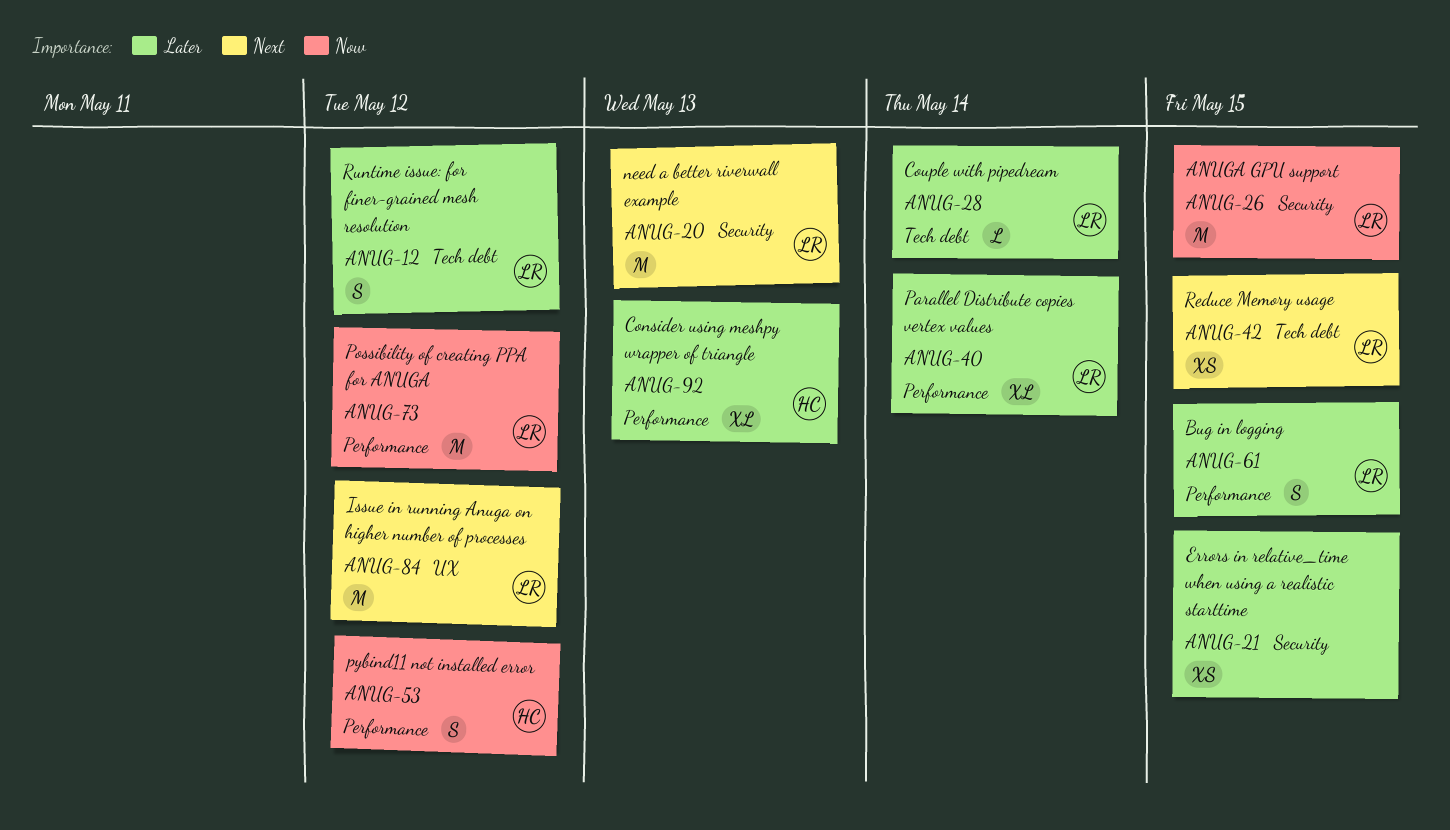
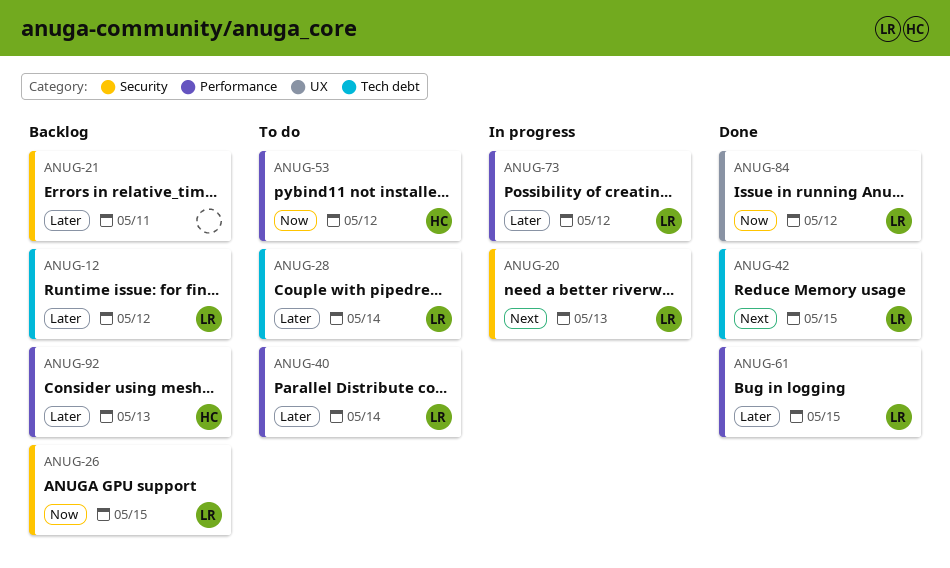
ANUG-21, due: May 15 -> May 11
ANUG-73, priority: Now -> Later
ANUG-84, priority: Next -> Now

